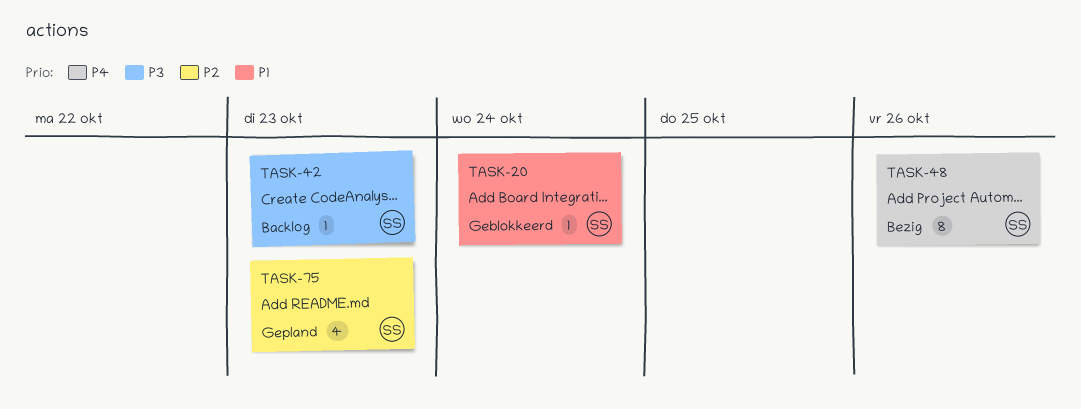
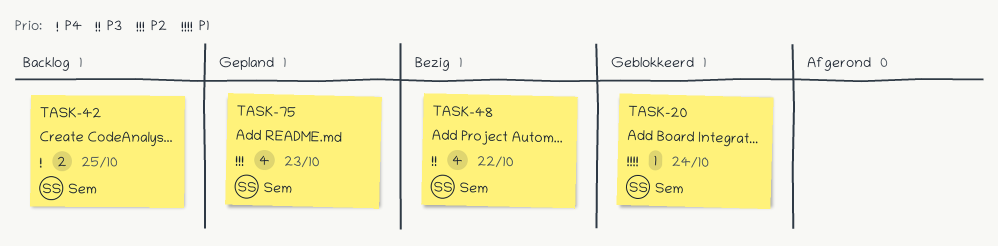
TASK-42, priority: P3 -> P4
TASK-42, estimate: 1 -> 2
TASK-42, due: Oct 23 -> Oct 25
TASK-48, priority: P4 -> P3
TASK-48, estimate: 8 -> 4
TASK-48, due: Oct 26 -> Oct 22

